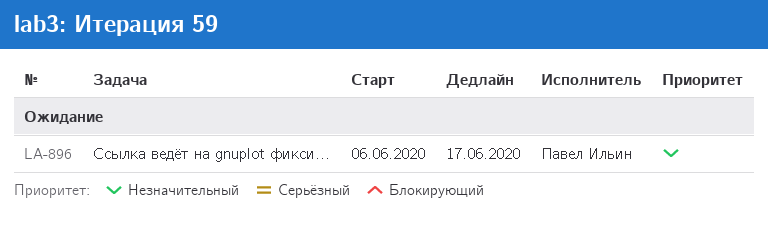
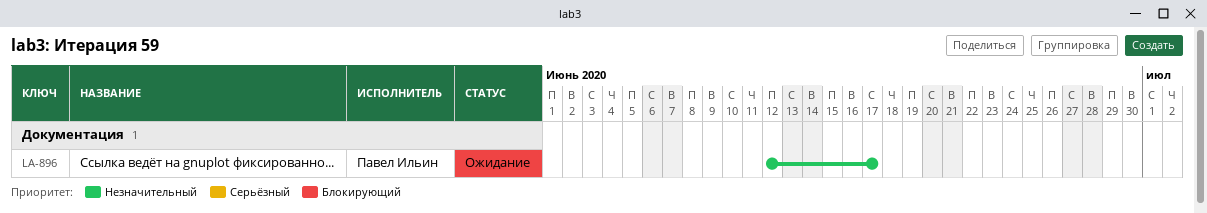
LA-896, start: Jun 6 -> Jun 12

